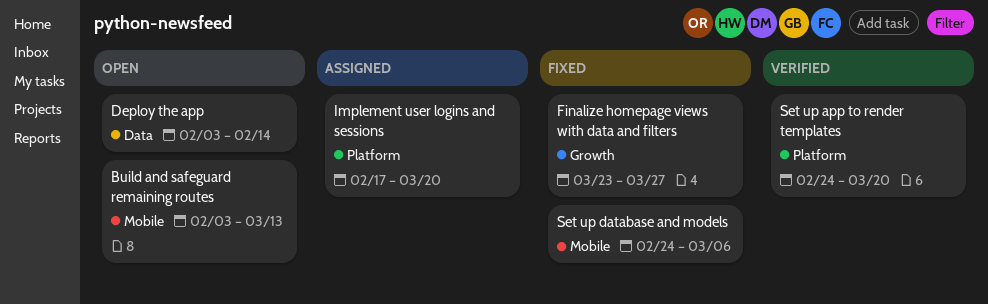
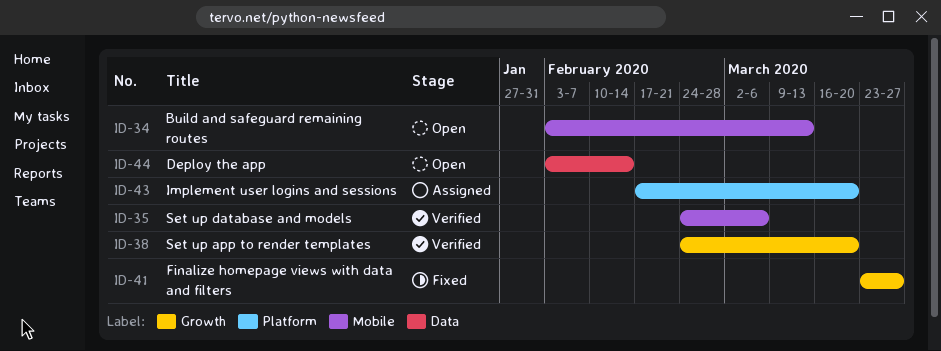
Set up app to render templates, label: Platform -> Growth
Set up database and models, status: Fixed -> Verified

